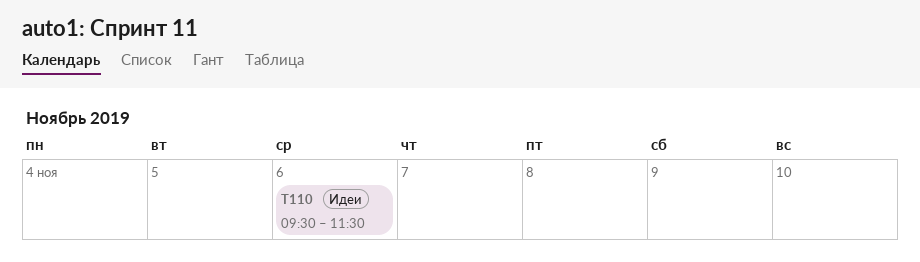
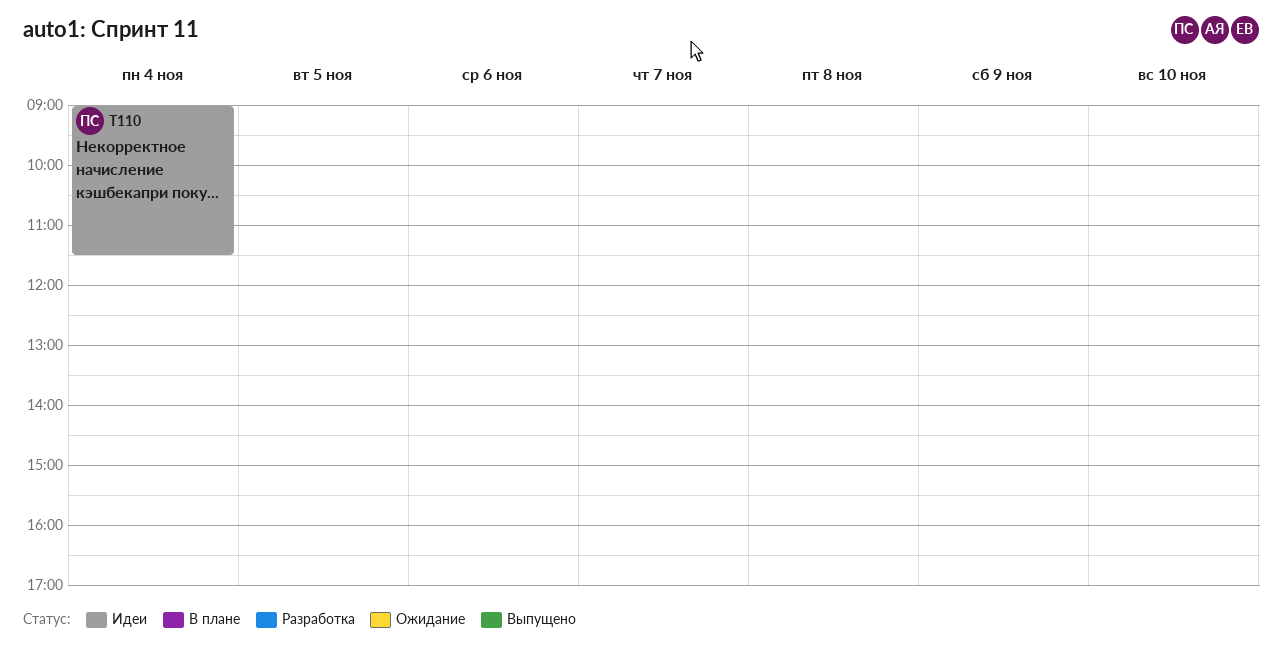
T110, day: Nov 6 -> Nov 4
T110, begins: 09:30 -> 09:00

